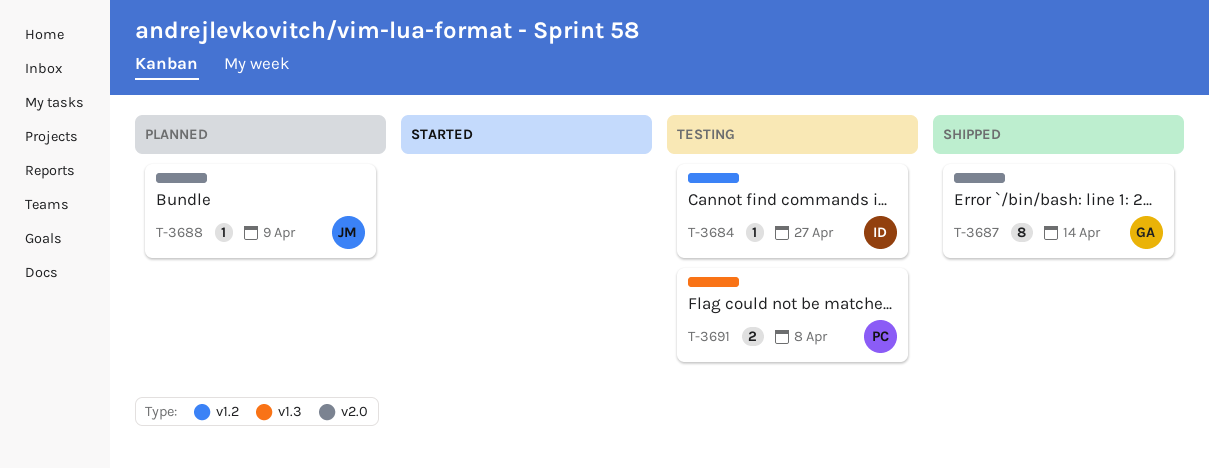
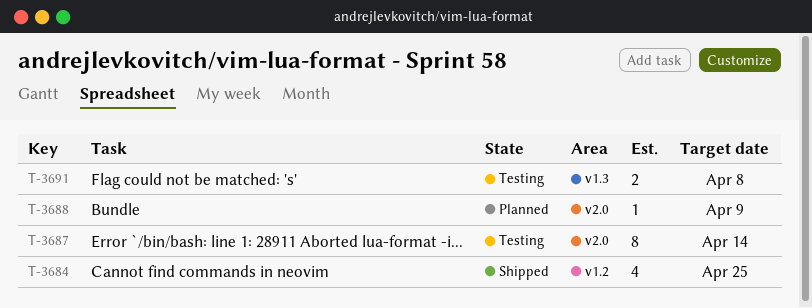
T-3684, status: Testing -> Shipped
T-3684, estimate: 1 -> 4
T-3684, due: Apr 27 -> Apr 25
T-3687, status: Shipped -> Testing

